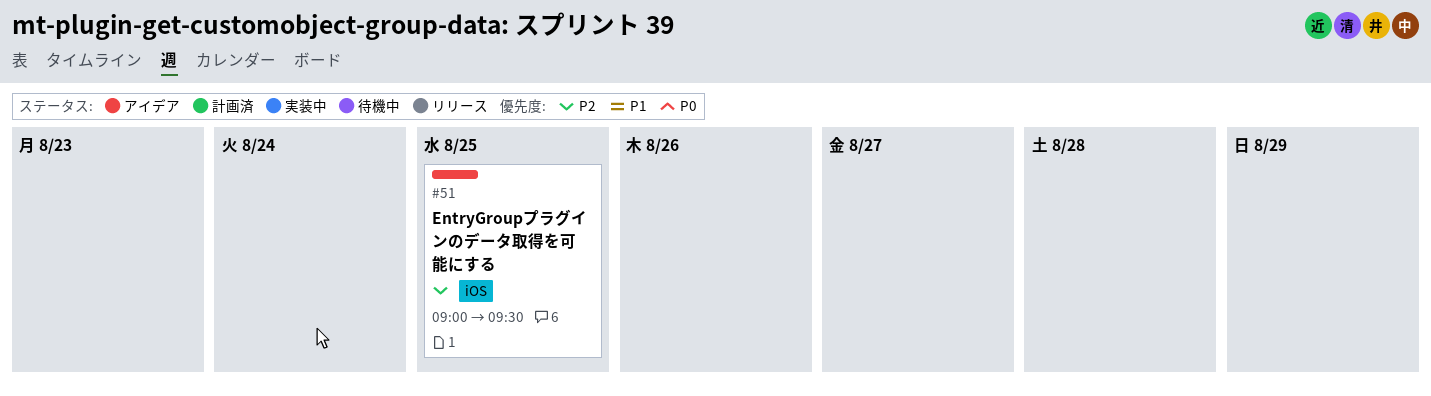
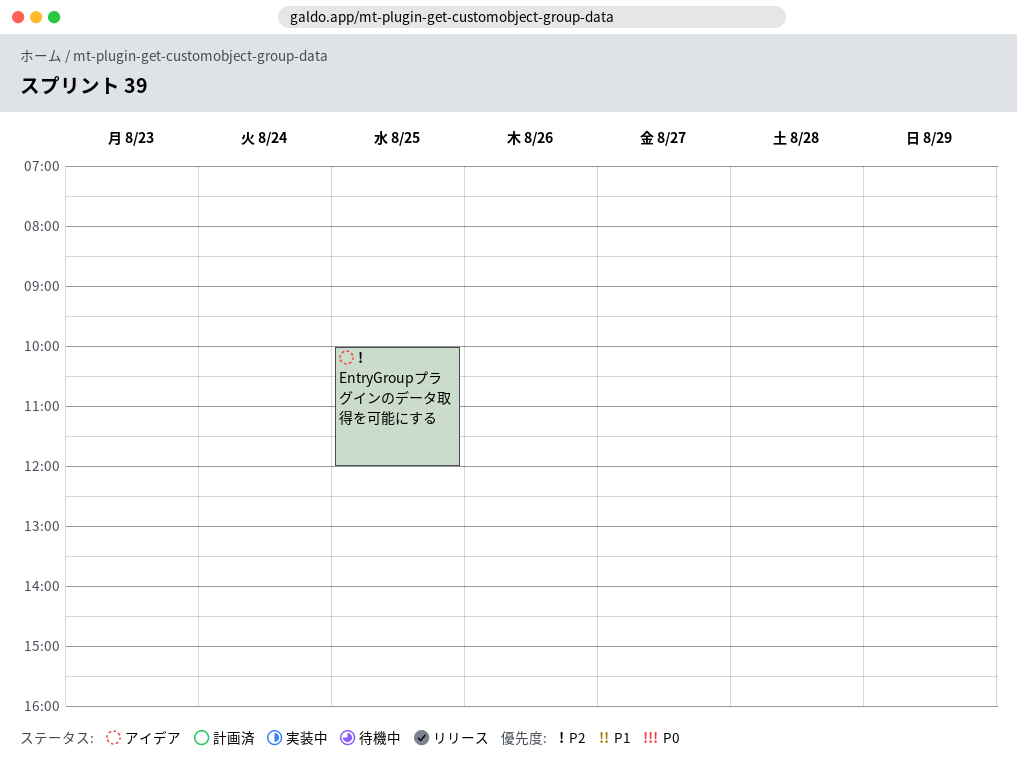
EntryGroupプラグインのデータ取得を可能にする, begins: 09:00 -> 10:00
EntryGroupプラグインのデータ取得を可能にする, ends: 09:30 -> 12:00

